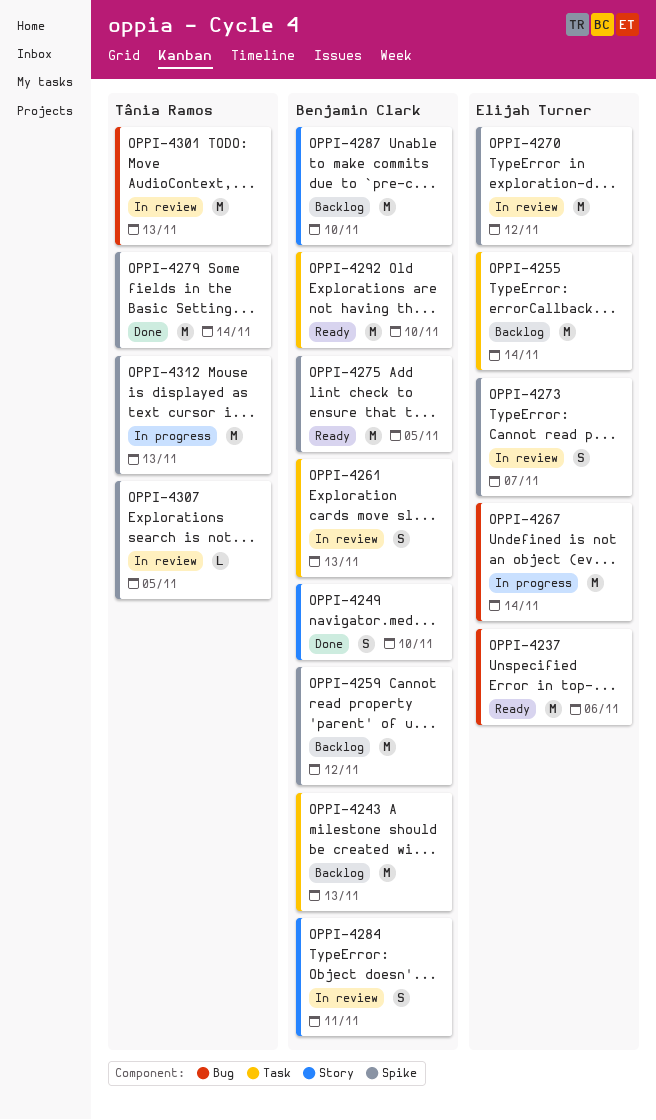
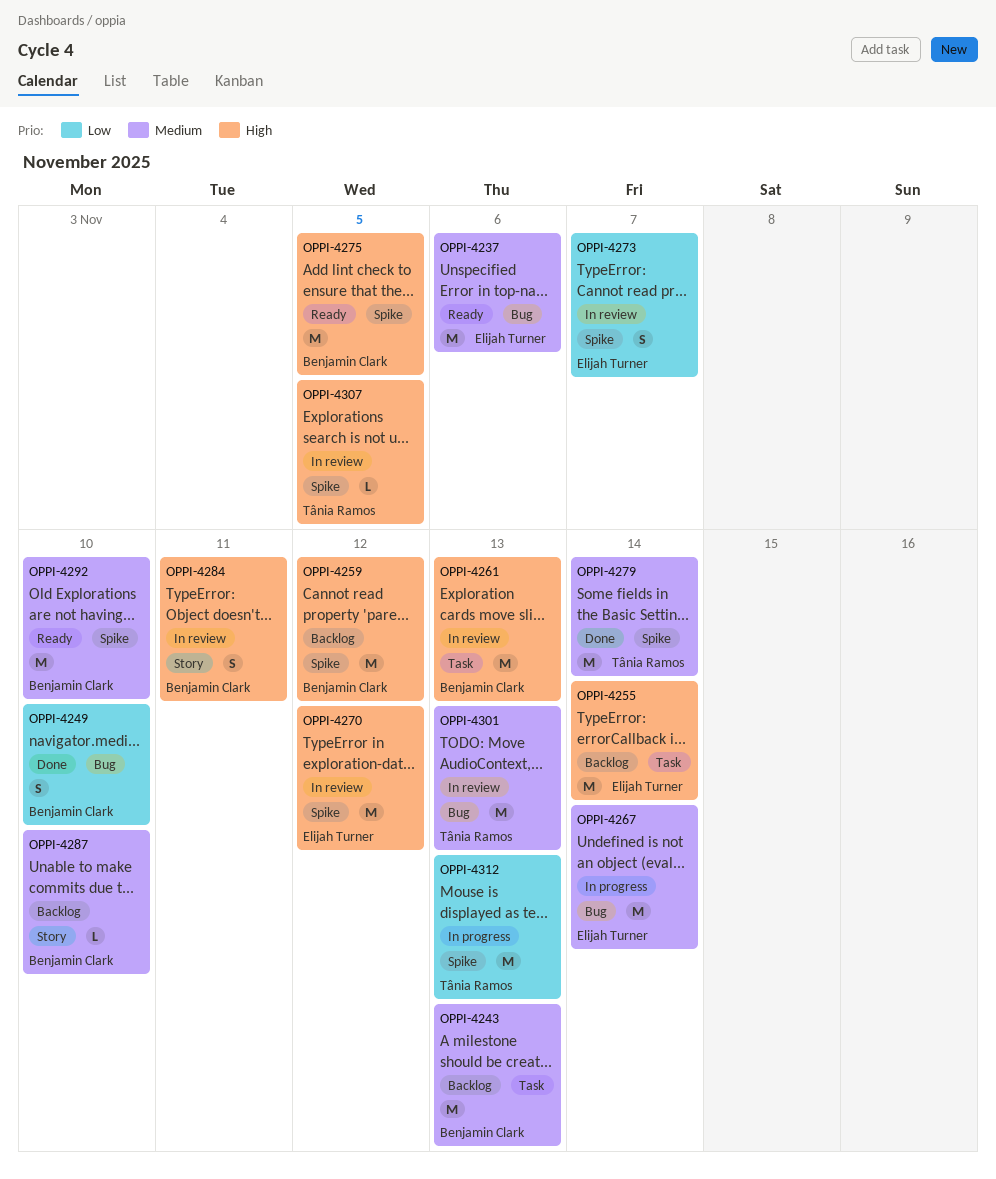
OPPI-4249, label: Story -> Bug
OPPI-4261, estimate: S -> M
OPPI-4287, estimate: M -> L
OPPI-4292, label: Task -> Spike

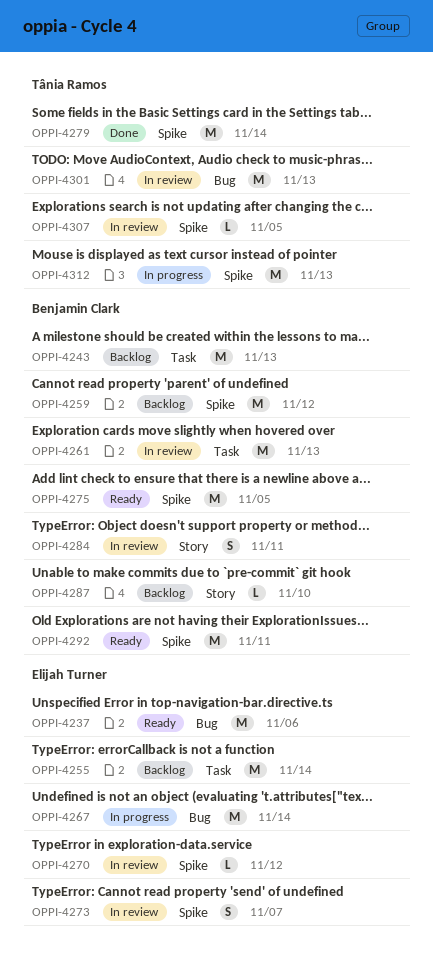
OPPI-4249: present -> none
OPPI-4270, estimate: M -> L
OPPI-4292, due: Nov 10 -> Nov 11

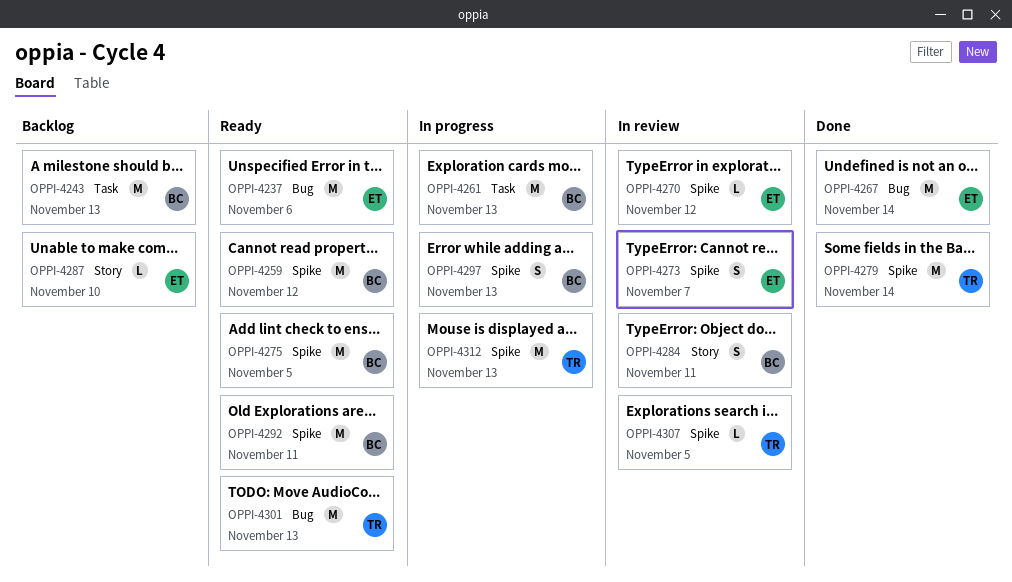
OPPI-4255: present -> none
OPPI-4259, status: Backlog -> Ready
OPPI-4261, status: In review -> In progress
OPPI-4267, status: In progress -> Done
OPPI-4287, owner: Benjamin Clark -> Elijah Turner
OPPI-4297: none -> present
OPPI-4301, status: In review -> Ready

